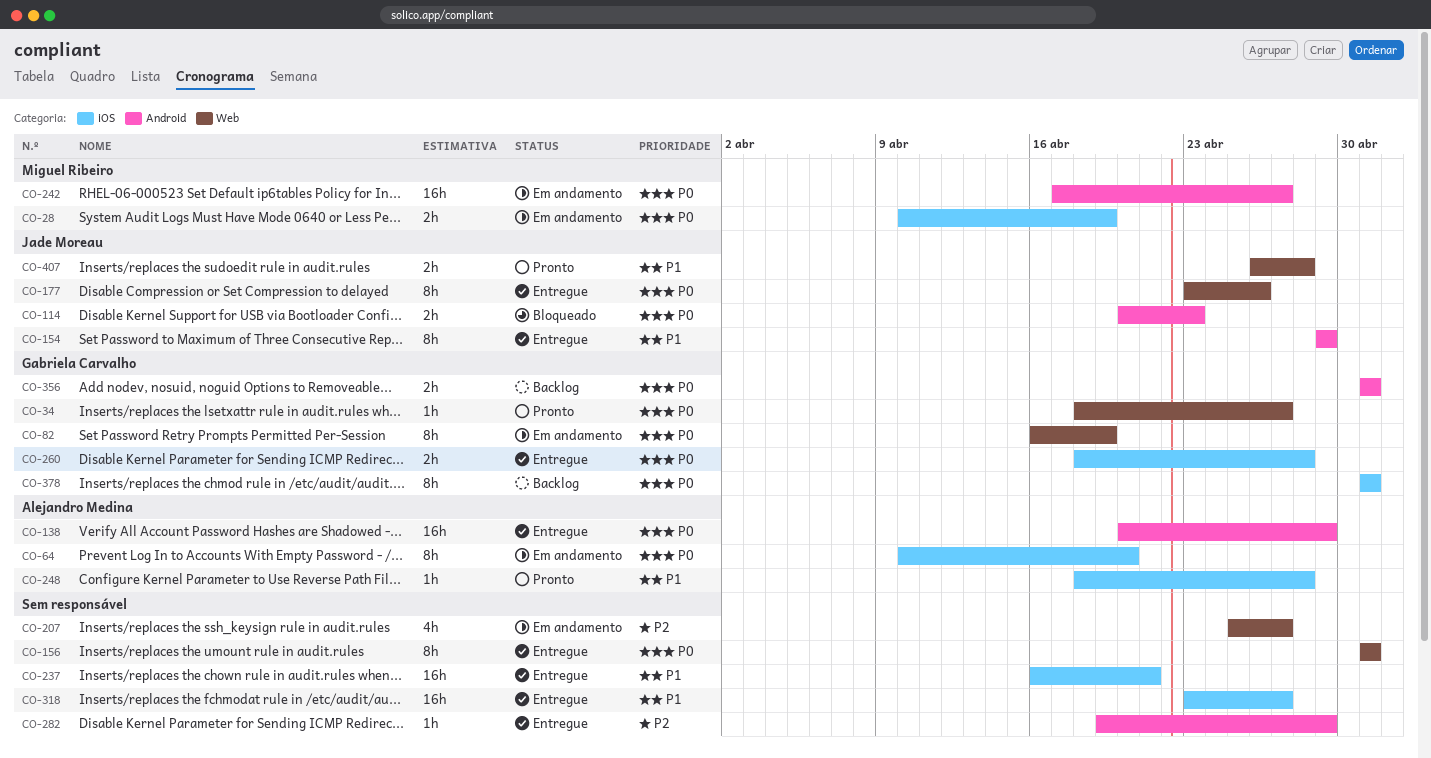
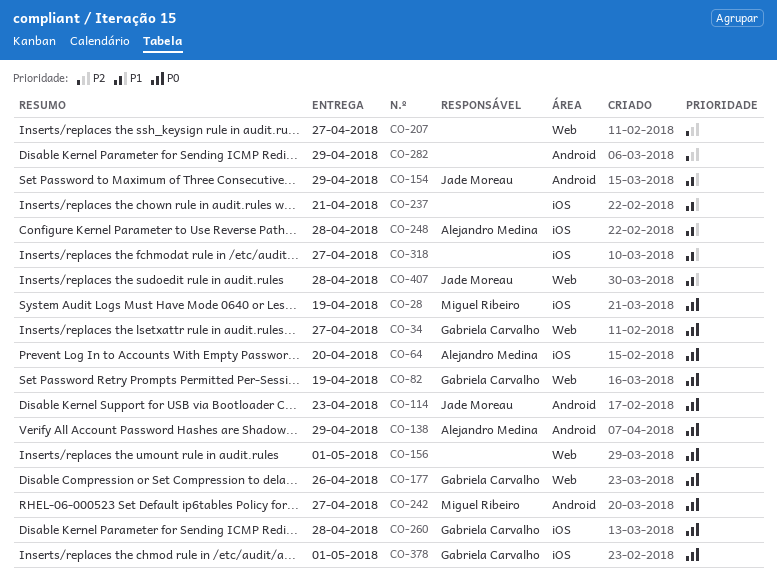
CO-177, owner: Jade Moreau -> Gabriela Carvalho
CO-356: present -> none

